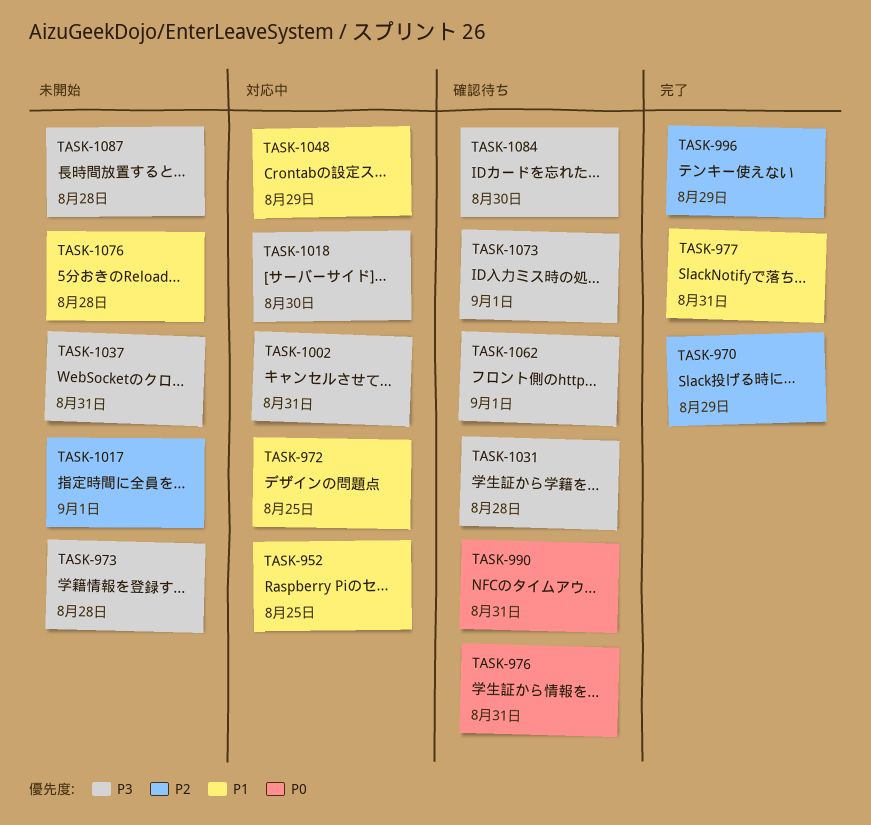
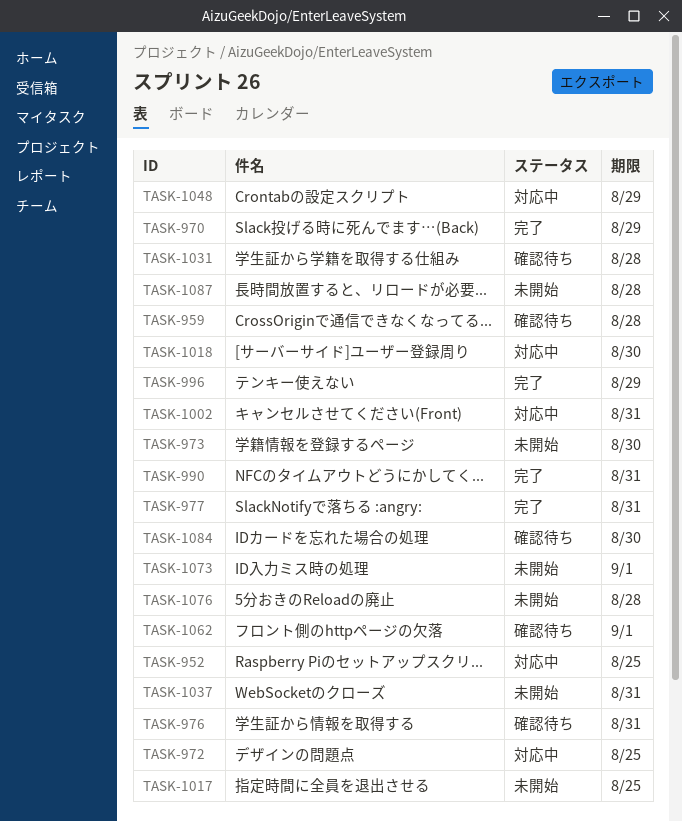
TASK-959: none -> present
TASK-973, due: Aug 28 -> Aug 30
TASK-990, status: 確認待ち -> 完了
TASK-1017, due: Sep 1 -> Aug 25
TASK-1073, status: 確認待ち -> 未開始

